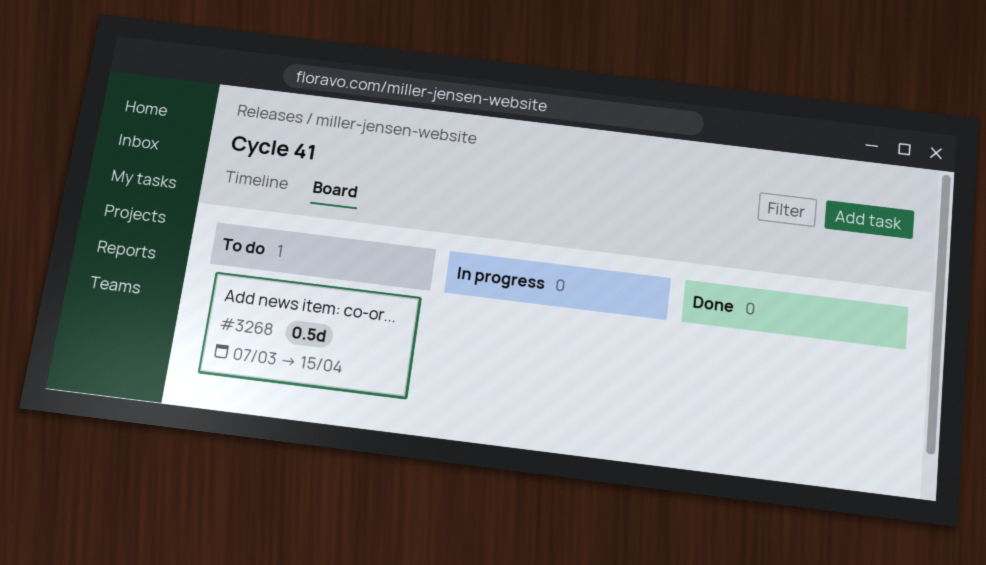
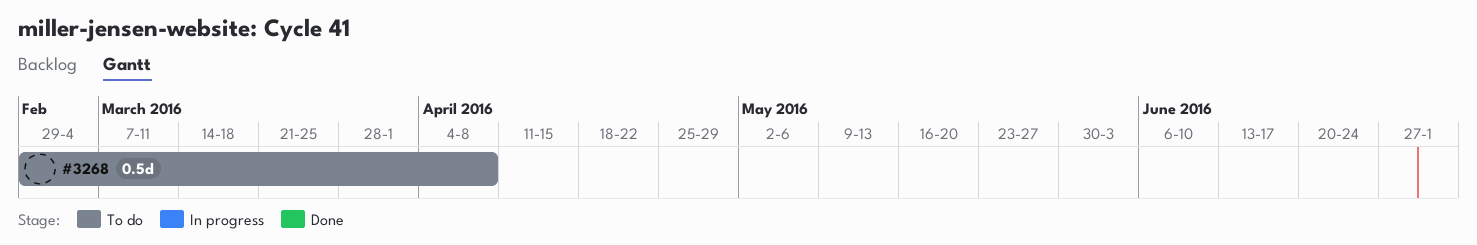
#3268, start: Mar 7 -> Feb 29
#3268, due: Apr 15 -> Apr 8

